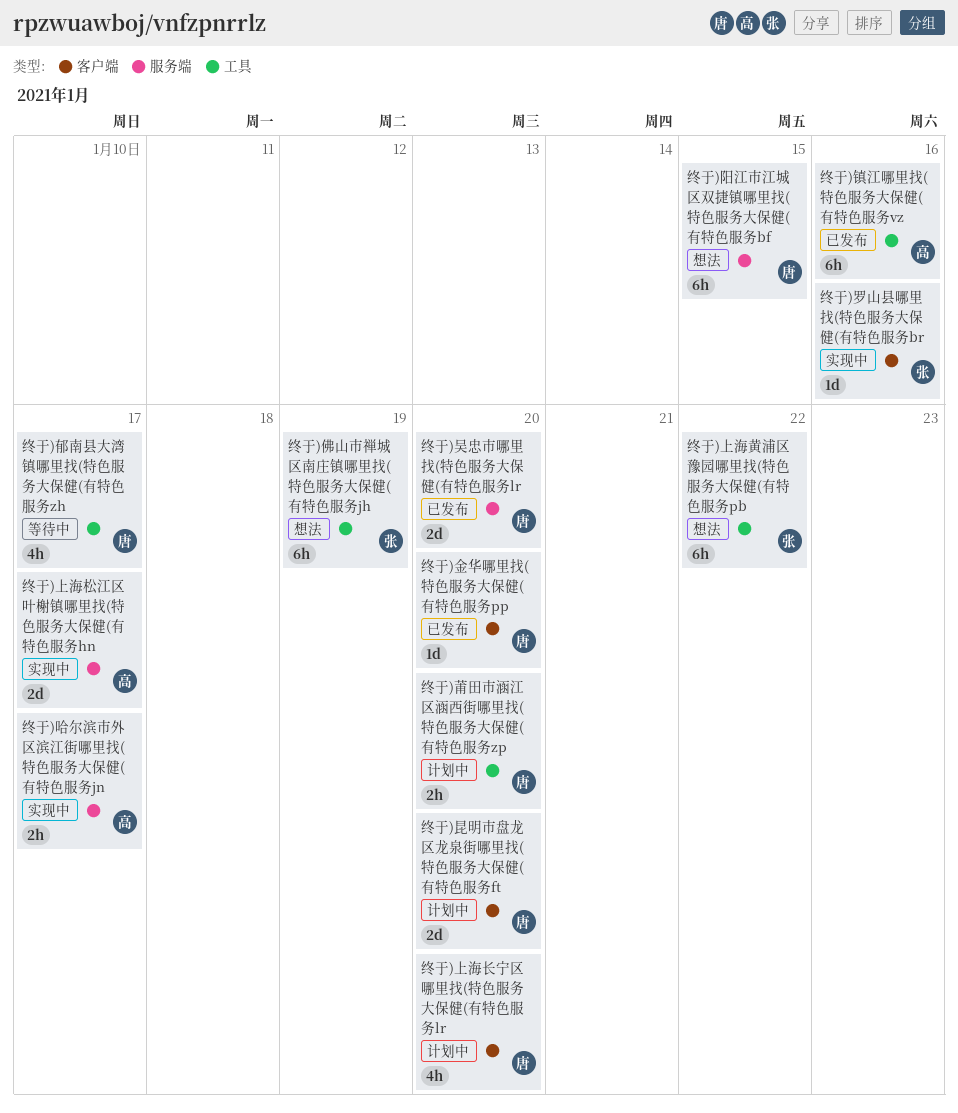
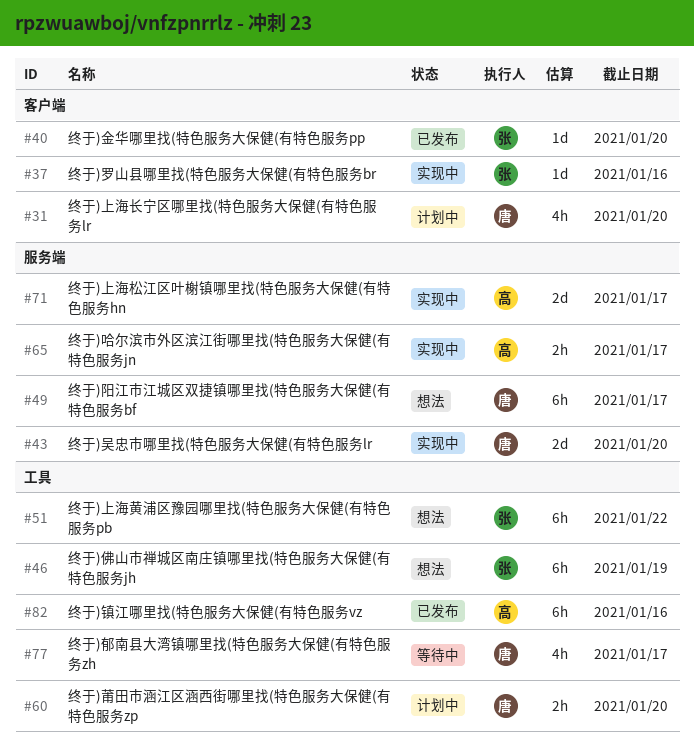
终于)吴忠市哪里找(特色服务大保健(有特色服务lr, status: 已发布 -> 实现中
终于)昆明市盘龙区龙泉街哪里找(特色服务大保健(有特色服务ft: present -> none
终于)金华哪里找(特色服务大保健(有特色服务pp, owner: 唐 -> 张
终于)阳江市江城区双捷镇哪里找(特色服务大保健(有特色服务bf, due: Jan 15 -> Jan 17

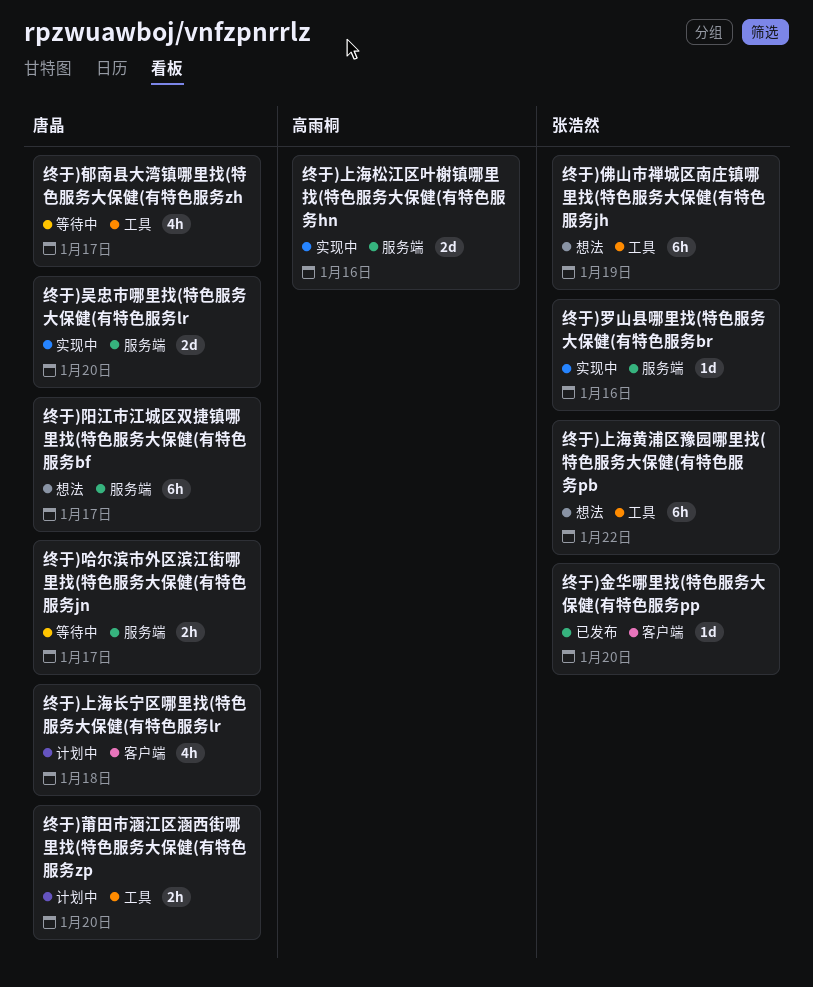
终于)上海松江区叶榭镇哪里找(特色服务大保健(有特色服务hn, due: Jan 17 -> Jan 16
终于)上海长宁区哪里找(特色服务大保健(有特色服务lr, due: Jan 20 -> Jan 18
终于)哈尔滨市外区滨江街哪里找(特色服务大保健(有特色服务jn, status: 实现中 -> 等待中
终于)哈尔滨市外区滨江街哪里找(特色服务大保健(有特色服务jn, owner: 高雨桐 -> 唐晶
终于)罗山县哪里找(特色服务大保健(有特色服务br, label: 客户端 -> 服务端
终于)镇江哪里找(特色服务大保健(有特色服务vz: present -> none

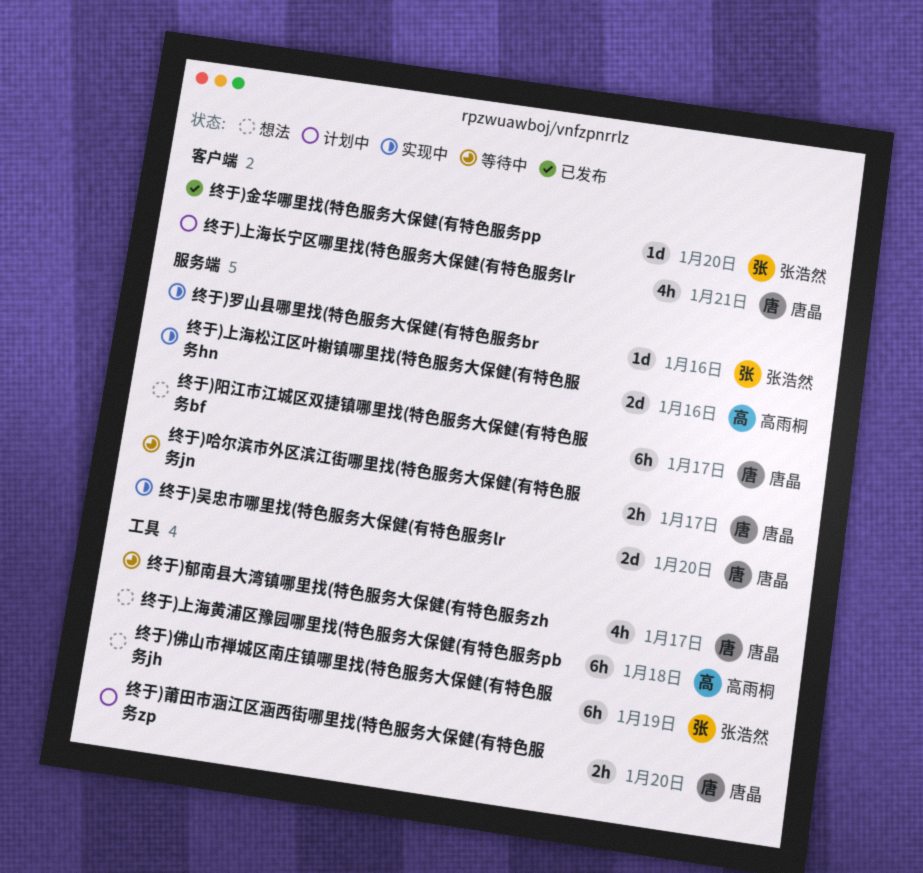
终于)上海长宁区哪里找(特色服务大保健(有特色服务lr, due: Jan 18 -> Jan 21
终于)上海黄浦区豫园哪里找(特色服务大保健(有特色服务pb, owner: 张浩然 -> 高雨桐
终于)上海黄浦区豫园哪里找(特色服务大保健(有特色服务pb, due: Jan 22 -> Jan 18

